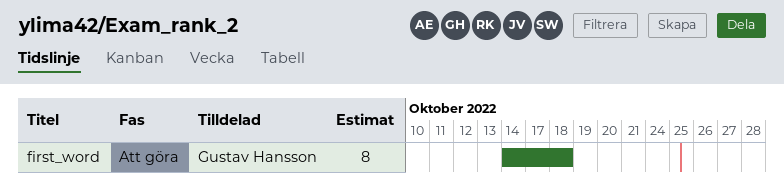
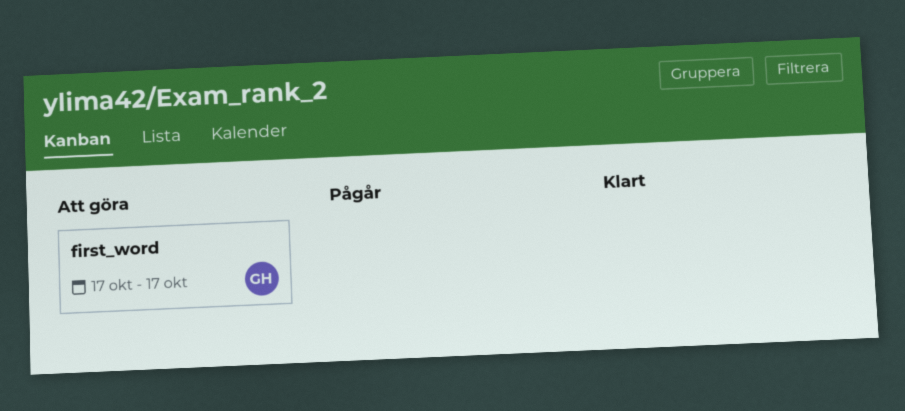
first_word, start: Oct 14 -> Oct 17
first_word, due: Oct 18 -> Oct 17

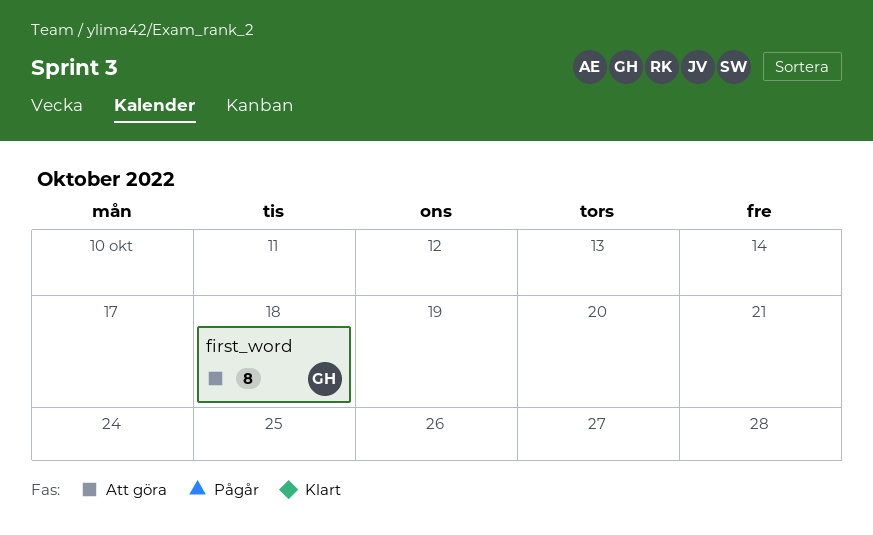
first_word, due: Oct 17 -> Oct 18

